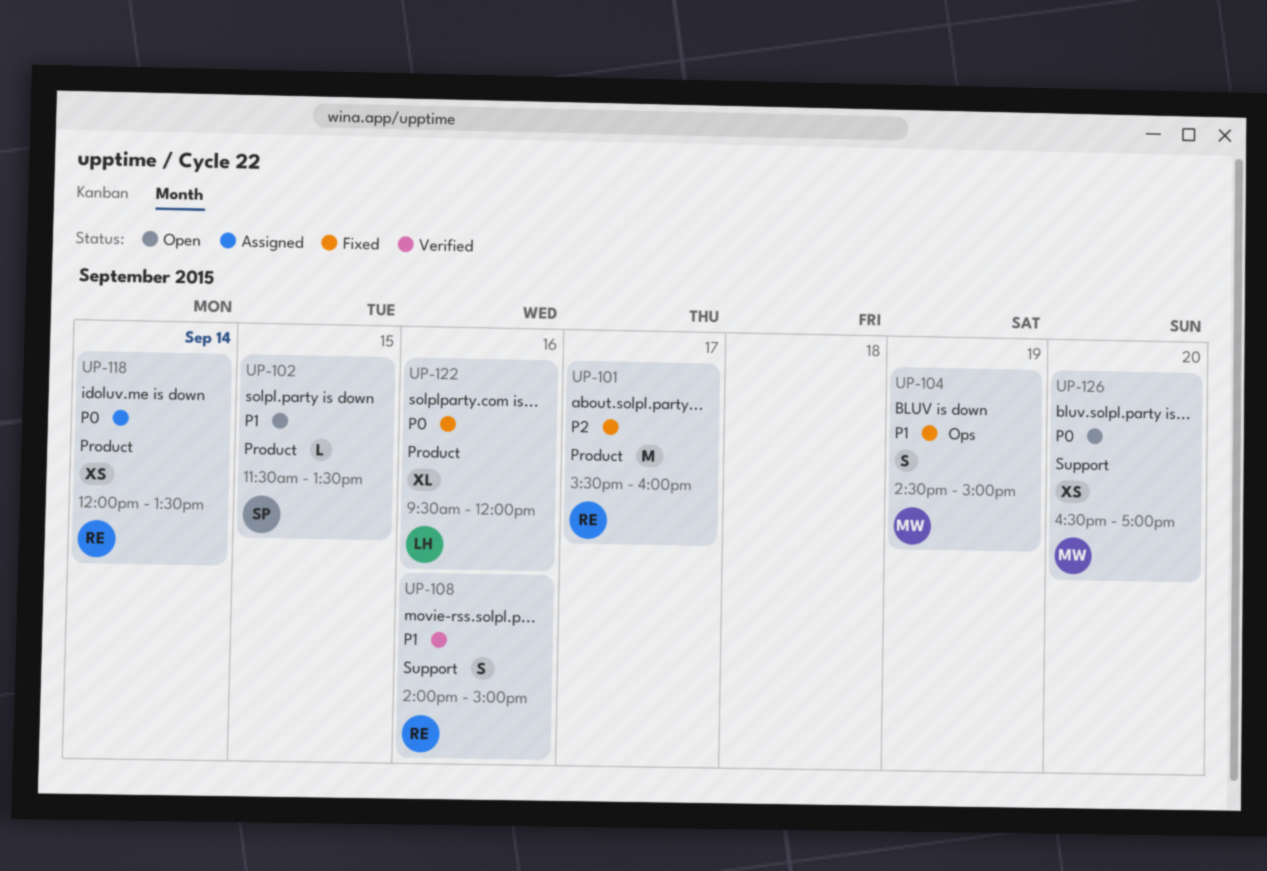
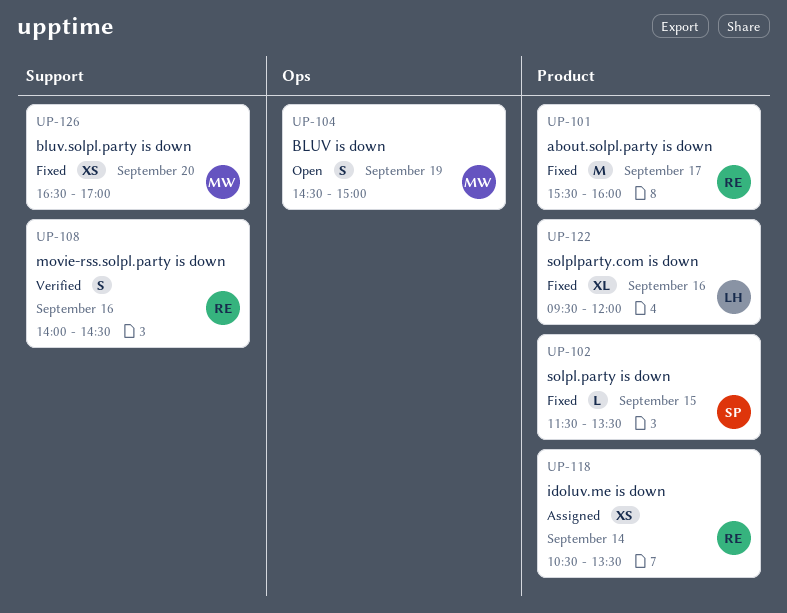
UP-102, status: Open -> Fixed
UP-104, status: Fixed -> Open
UP-108, ends: 15:00 -> 14:30
UP-118, begins: 12:00 -> 10:30
UP-126, status: Open -> Fixed

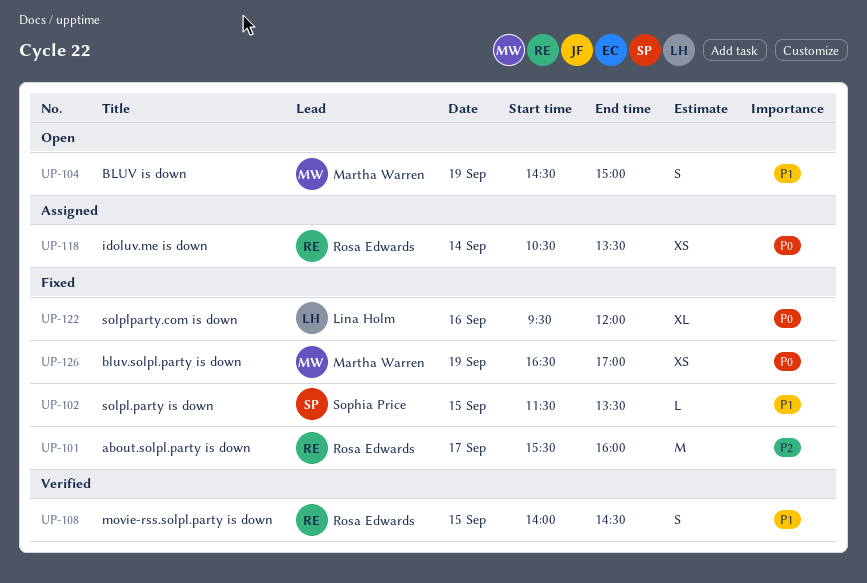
UP-108, day: Sep 16 -> Sep 15
UP-126, day: Sep 20 -> Sep 19

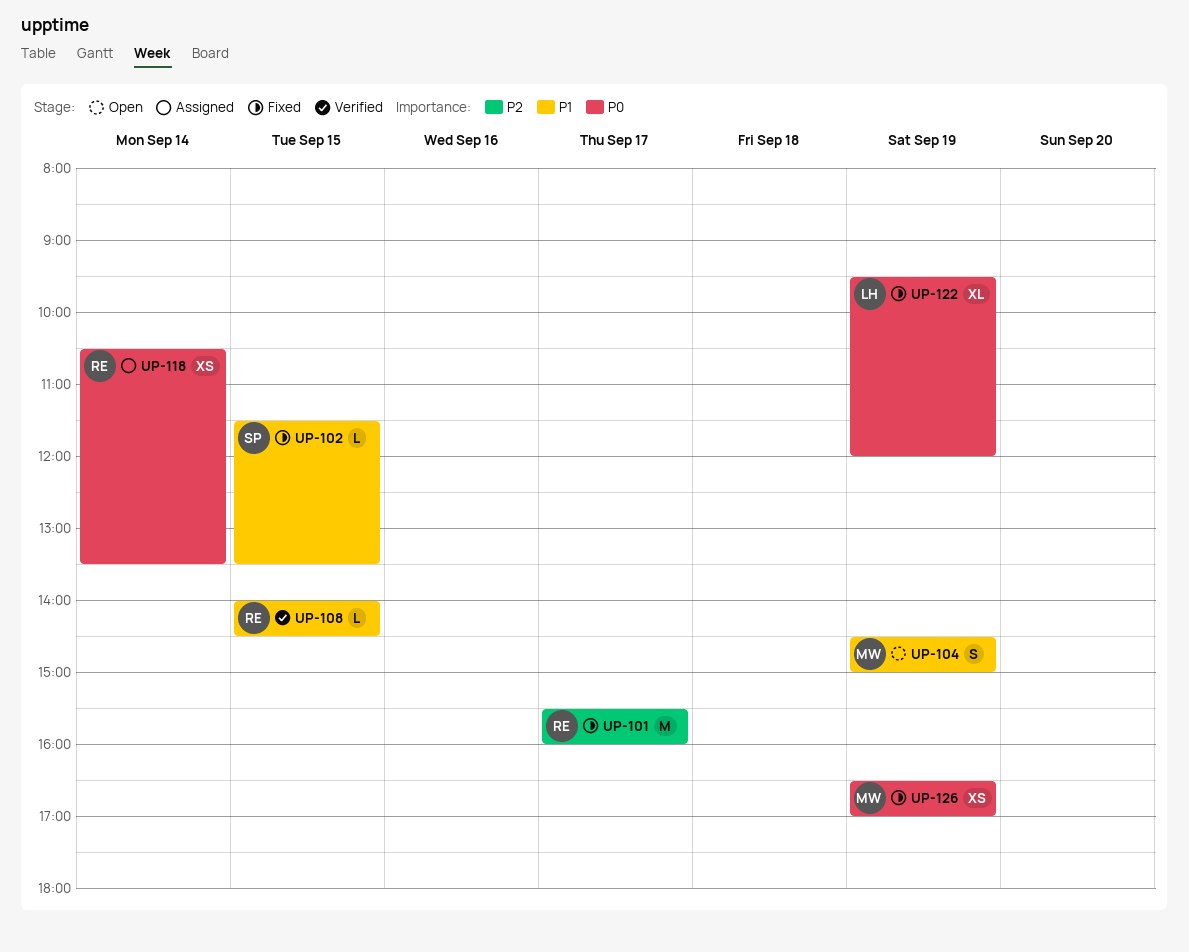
UP-108, estimate: S -> L
UP-122, day: Sep 16 -> Sep 19

